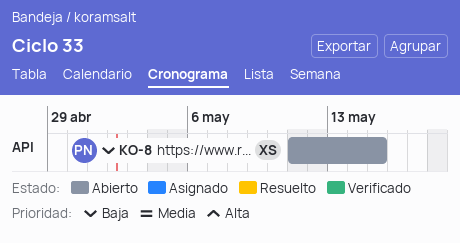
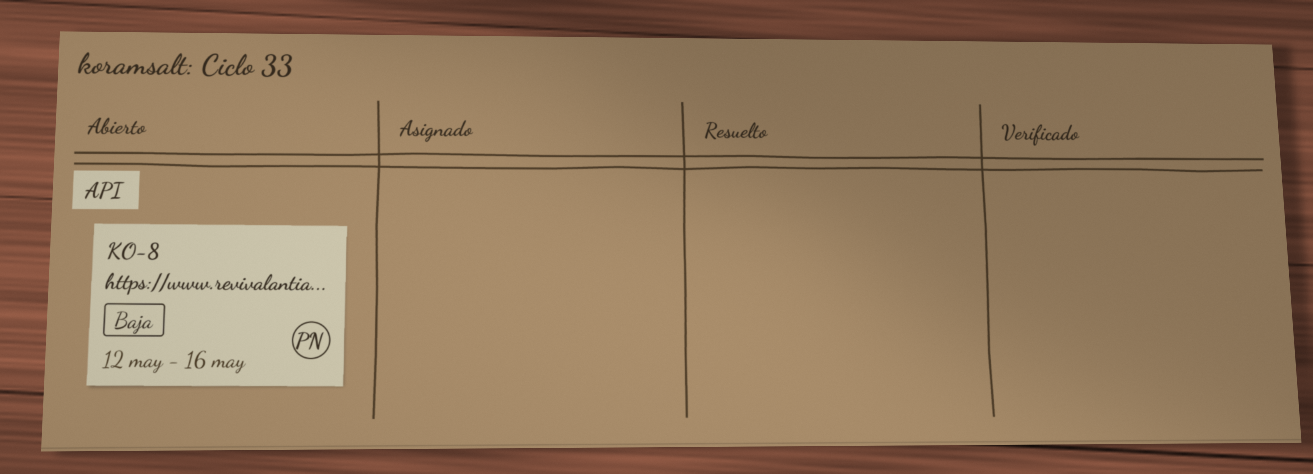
KO-8, start: May 11 -> May 12
KO-8, due: May 15 -> May 16

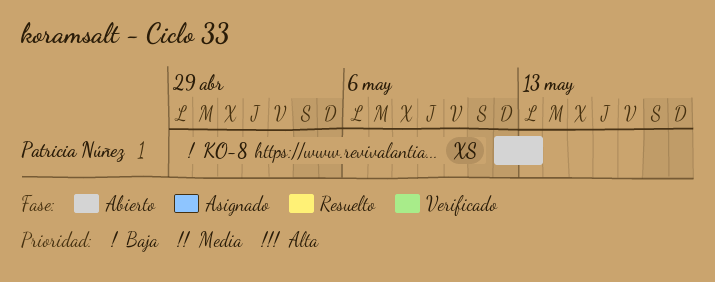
KO-8, due: May 16 -> May 13

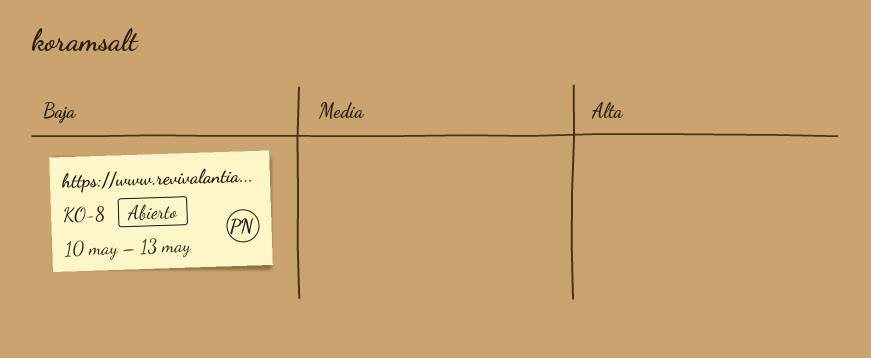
KO-8, start: May 12 -> May 10

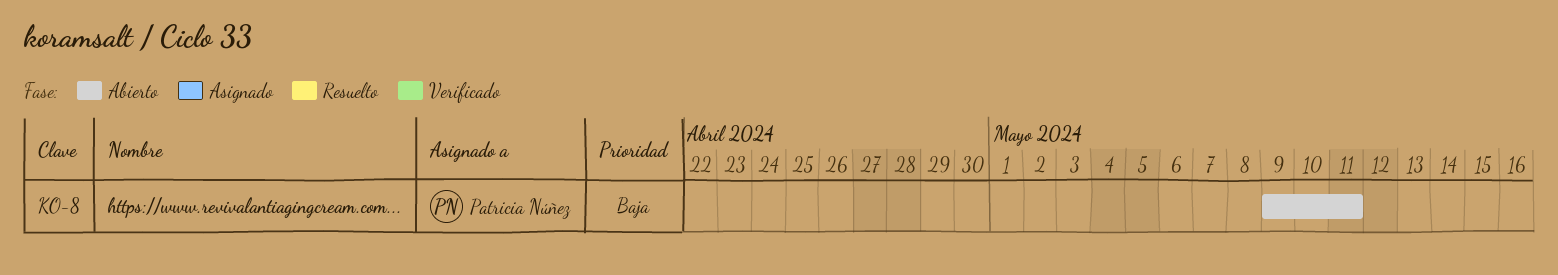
KO-8, start: May 10 -> May 9
KO-8, due: May 13 -> May 11

